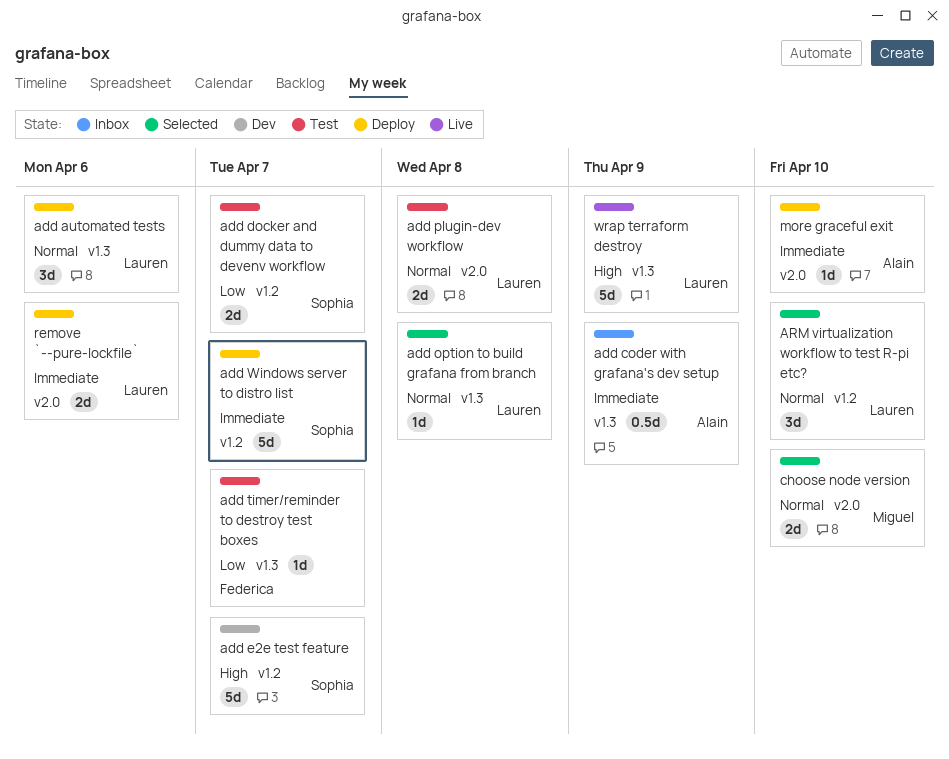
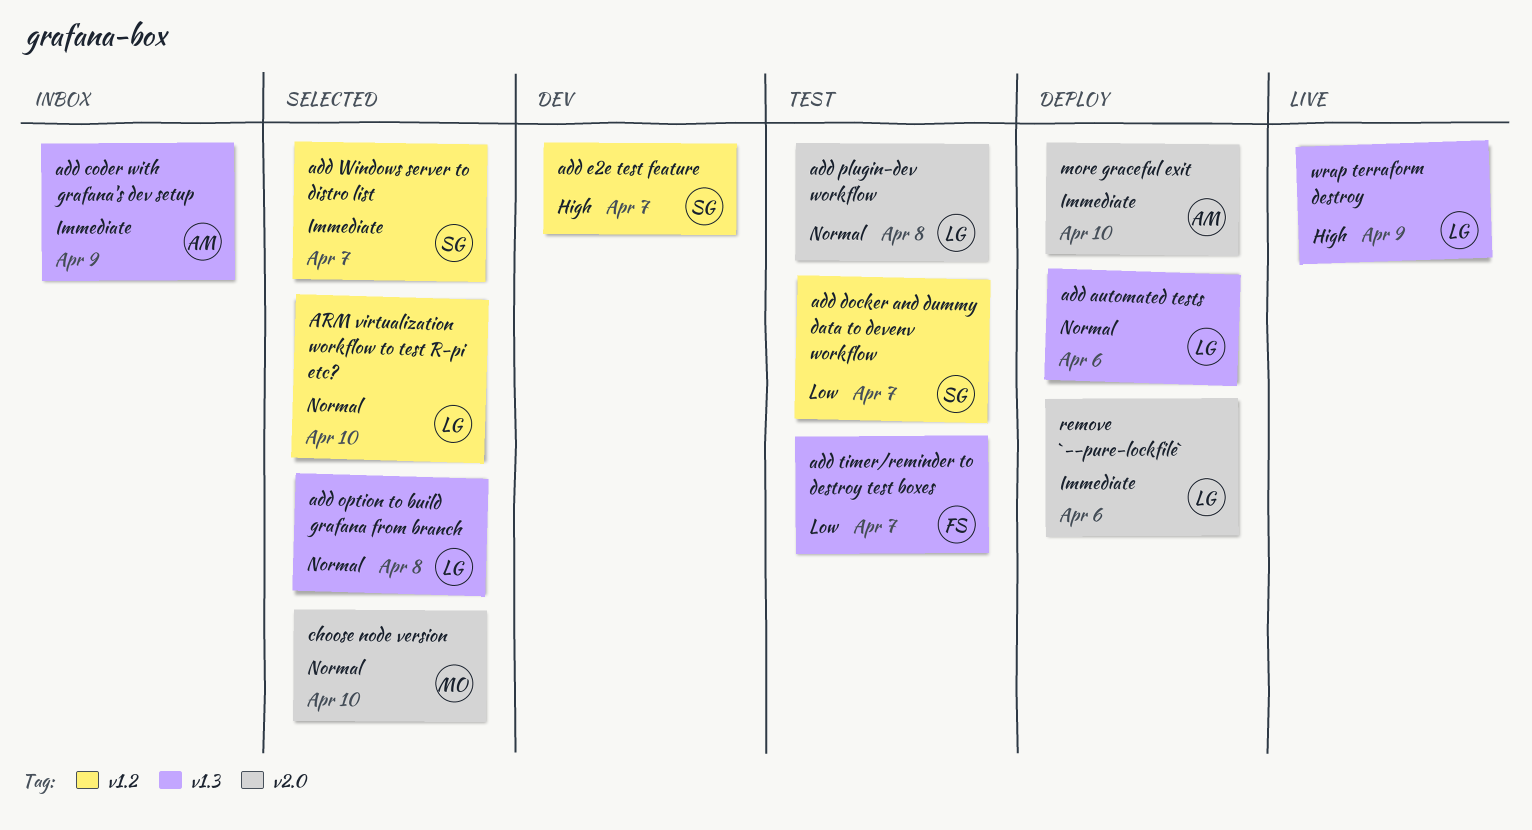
add Windows server to distro list, status: Deploy -> Selected

